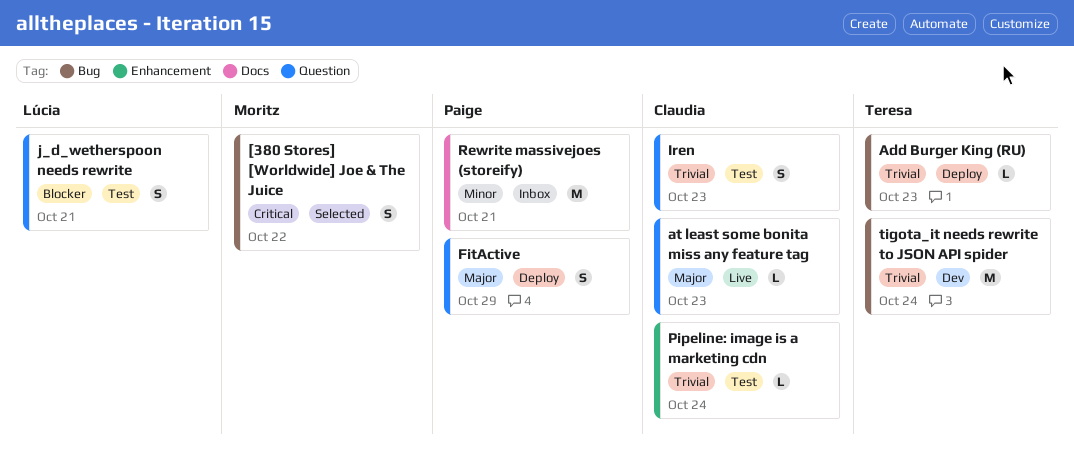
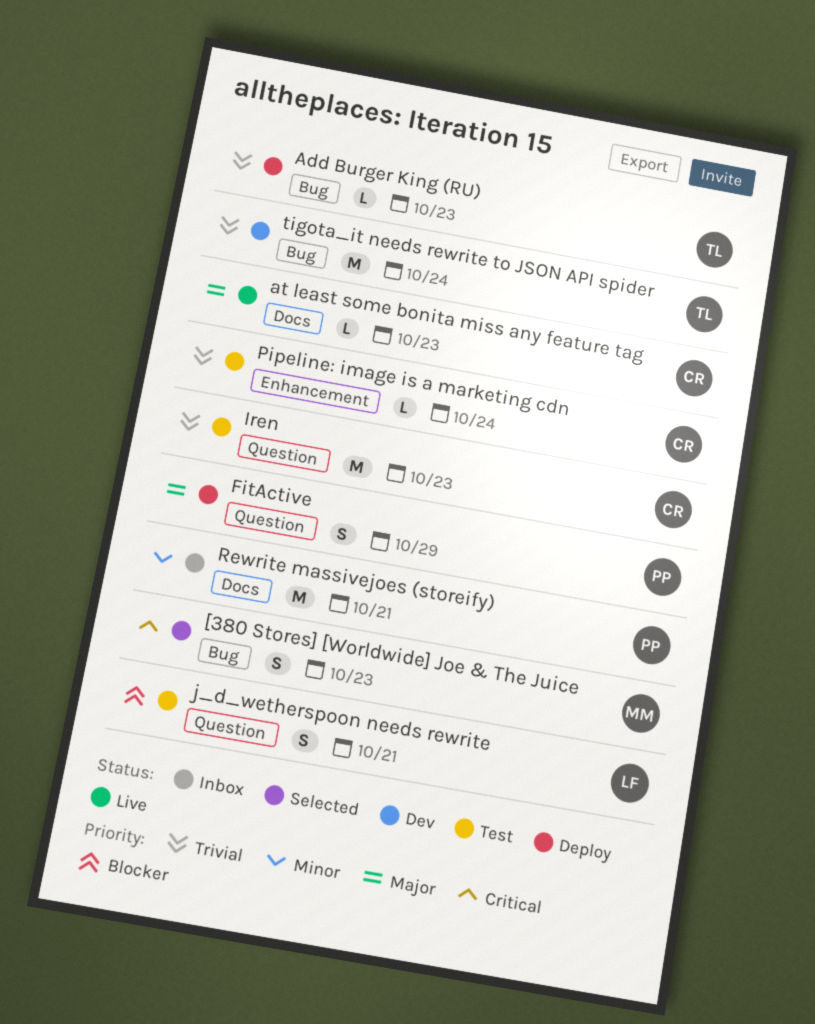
[380 Stores] [Worldwide] Joe & The Juice, due: Oct 22 -> Oct 23
at least some bonita miss any feature tag, label: Question -> Docs
Iren, estimate: S -> M

